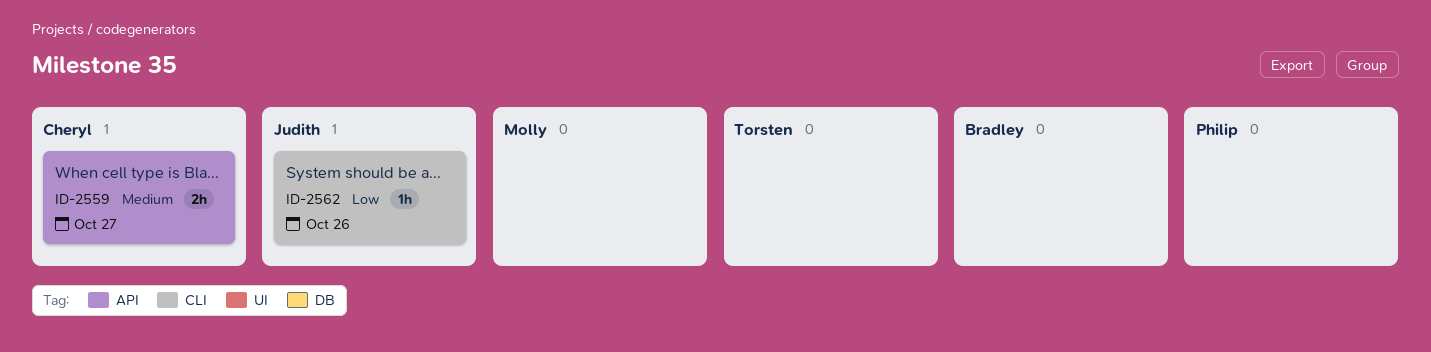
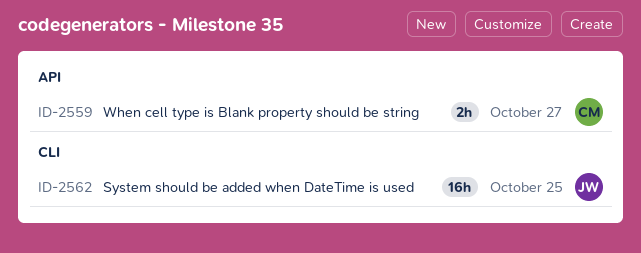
ID-2562, estimate: 1h -> 16h
ID-2562, due: Oct 26 -> Oct 25

